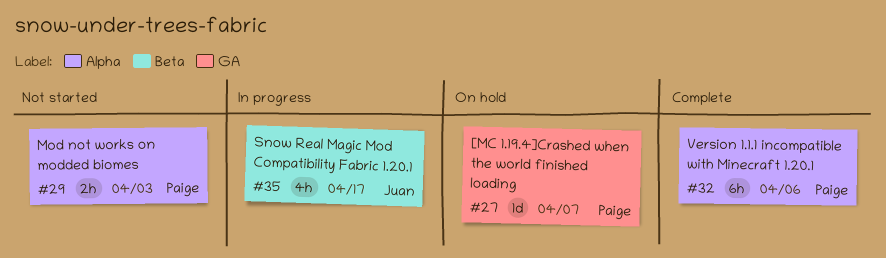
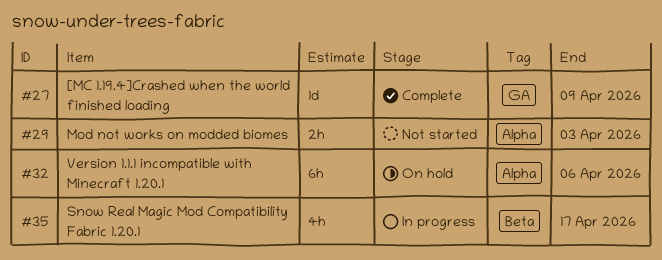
#27, status: On hold -> Complete
#27, due: Apr 7 -> Apr 9
#32, status: Complete -> On hold

